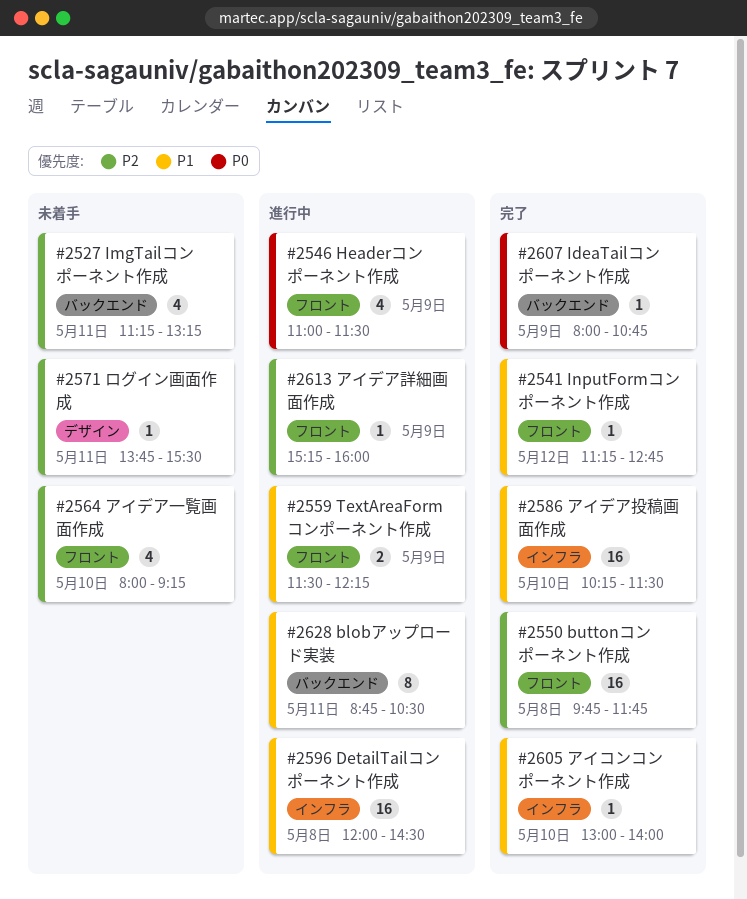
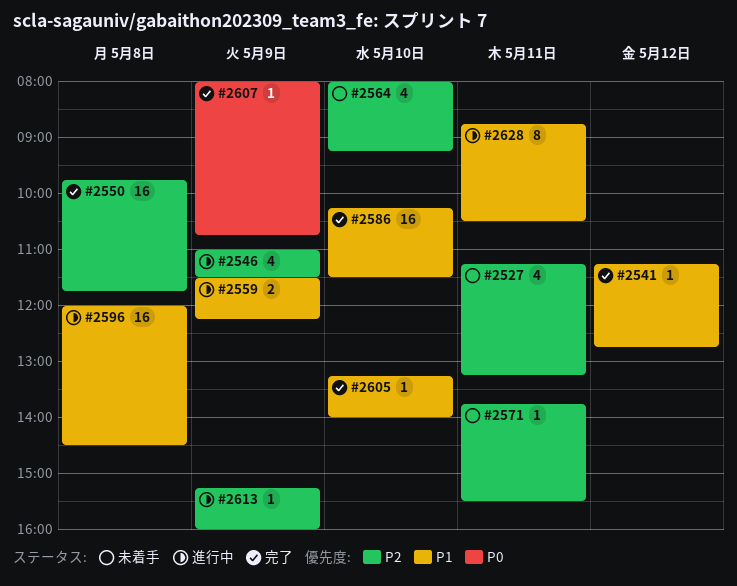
#2546, priority: P0 -> P2
#2605, begins: 13:00 -> 13:15

